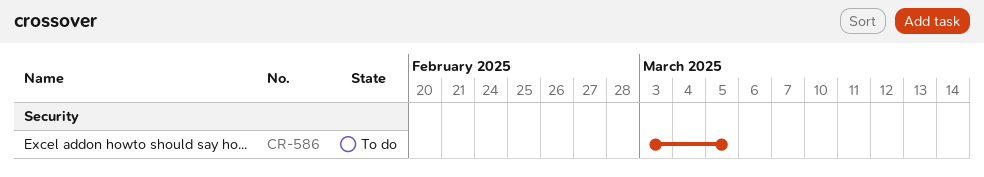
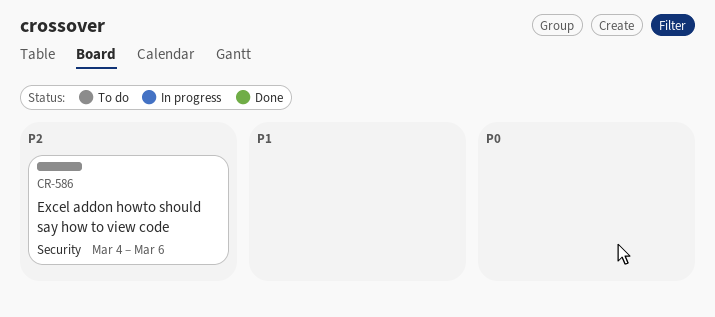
CR-586, start: Mar 3 -> Mar 4
CR-586, due: Mar 5 -> Mar 6

